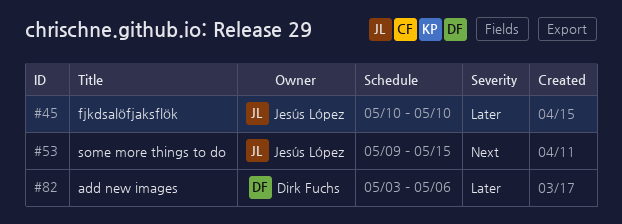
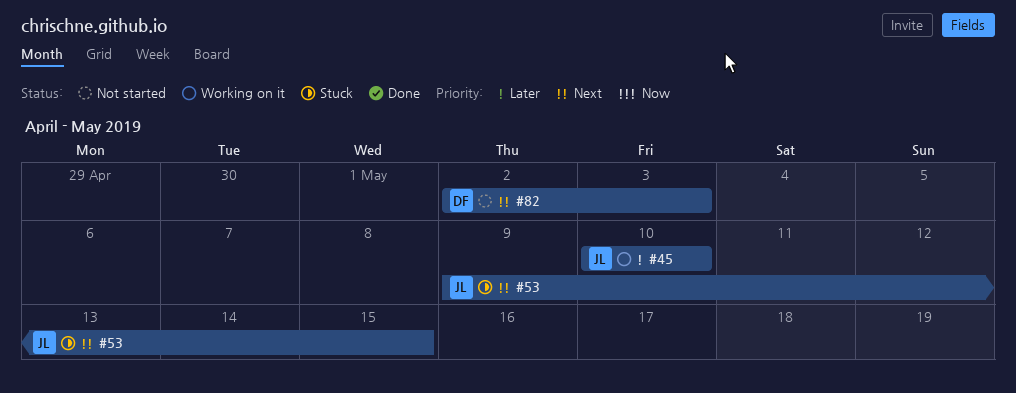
#82, priority: Later -> Next
#82, start: May 3 -> May 2
#82, due: May 6 -> May 3

